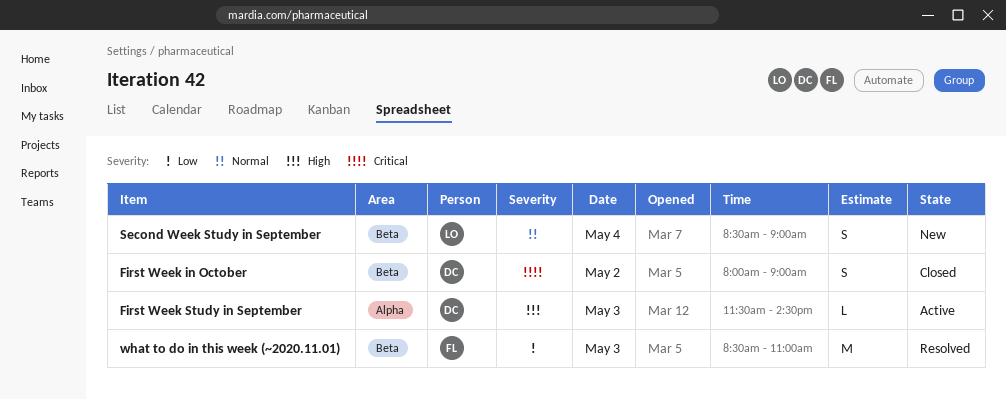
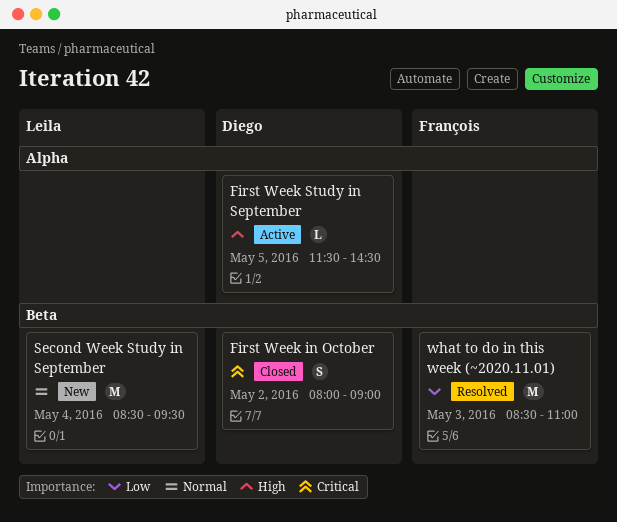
First Week Study in September, day: May 3 -> May 5
Second Week Study in September, estimate: S -> M
Second Week Study in September, ends: 09:00 -> 09:30

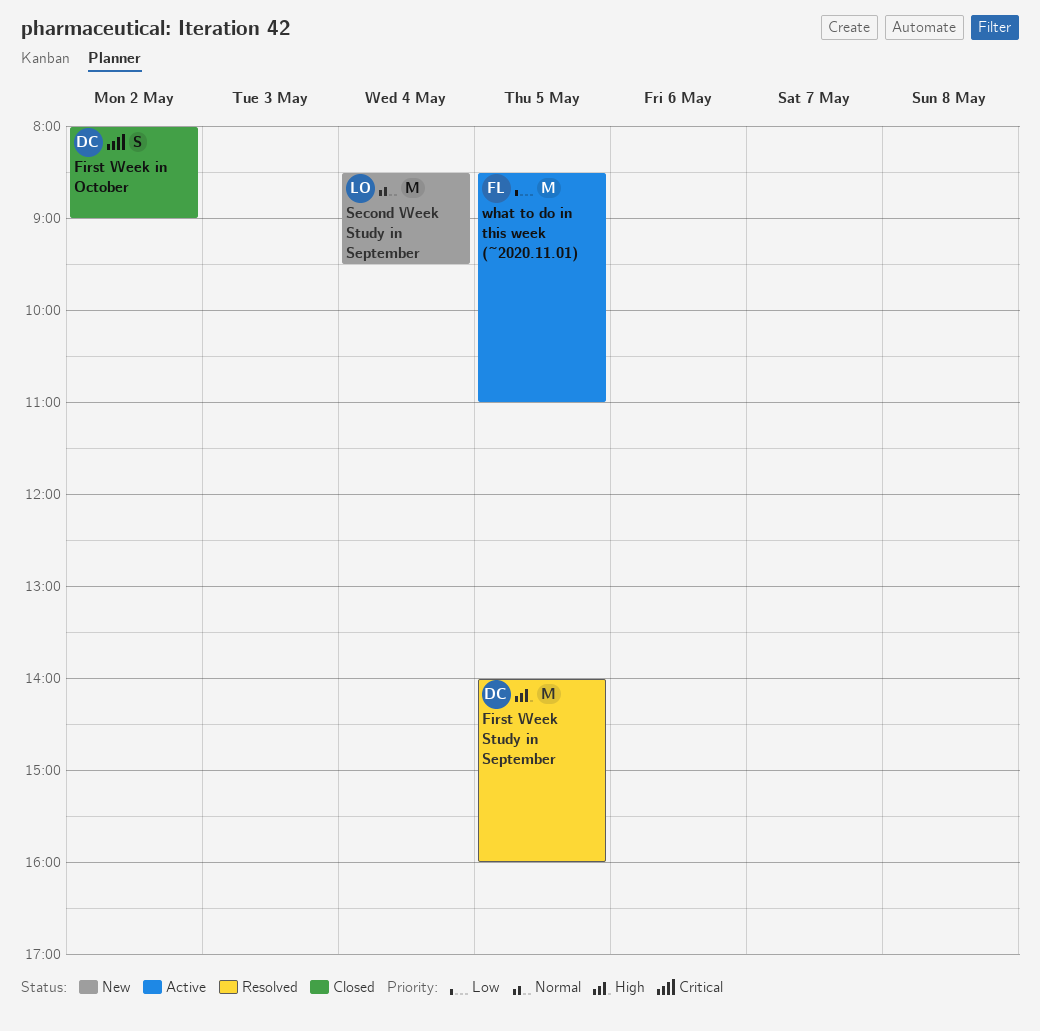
First Week Study in September, status: Active -> Resolved
First Week Study in September, estimate: L -> M
First Week Study in September, begins: 11:30 -> 14:00
First Week Study in September, ends: 14:30 -> 16:00
what to do in this week (~2020.11.01), status: Resolved -> Active
what to do in this week (~2020.11.01), day: May 3 -> May 5

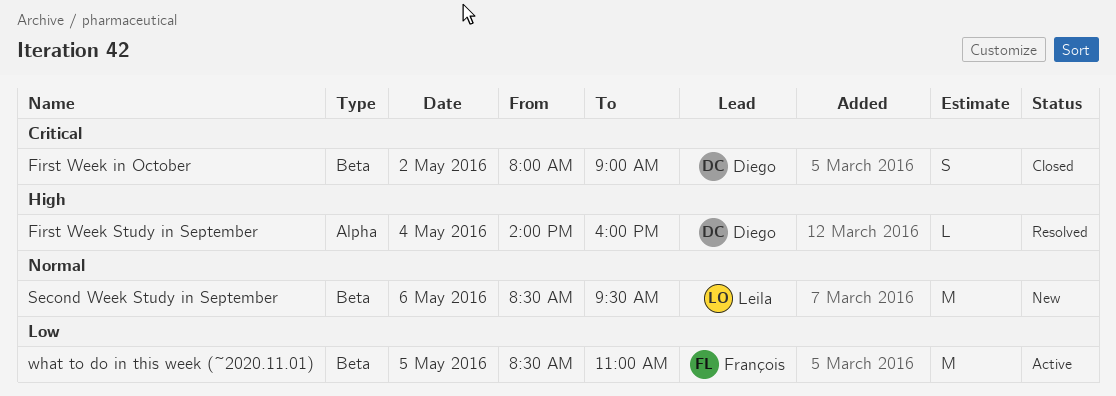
First Week Study in September, estimate: M -> L
First Week Study in September, day: May 5 -> May 4
Second Week Study in September, day: May 4 -> May 6

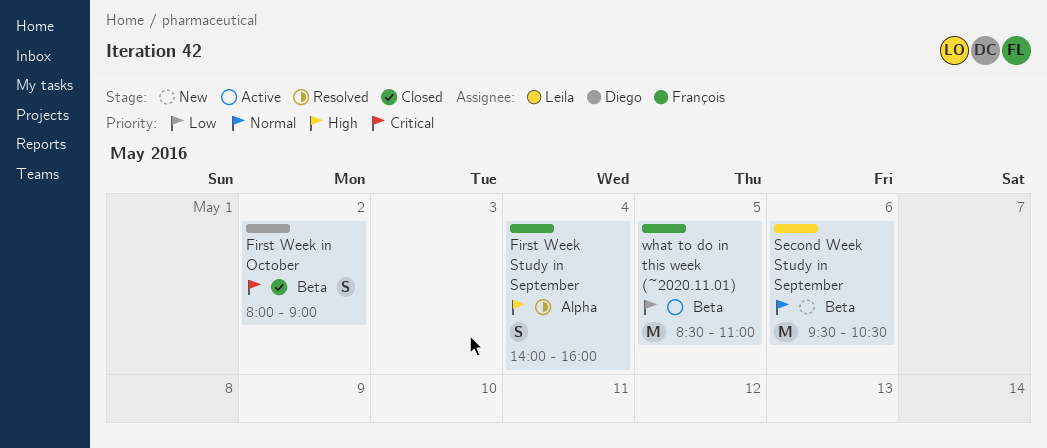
First Week Study in September, owner: Diego -> François
First Week Study in September, estimate: L -> S
Second Week Study in September, begins: 08:30 -> 09:30
Second Week Study in September, ends: 09:30 -> 10:30

